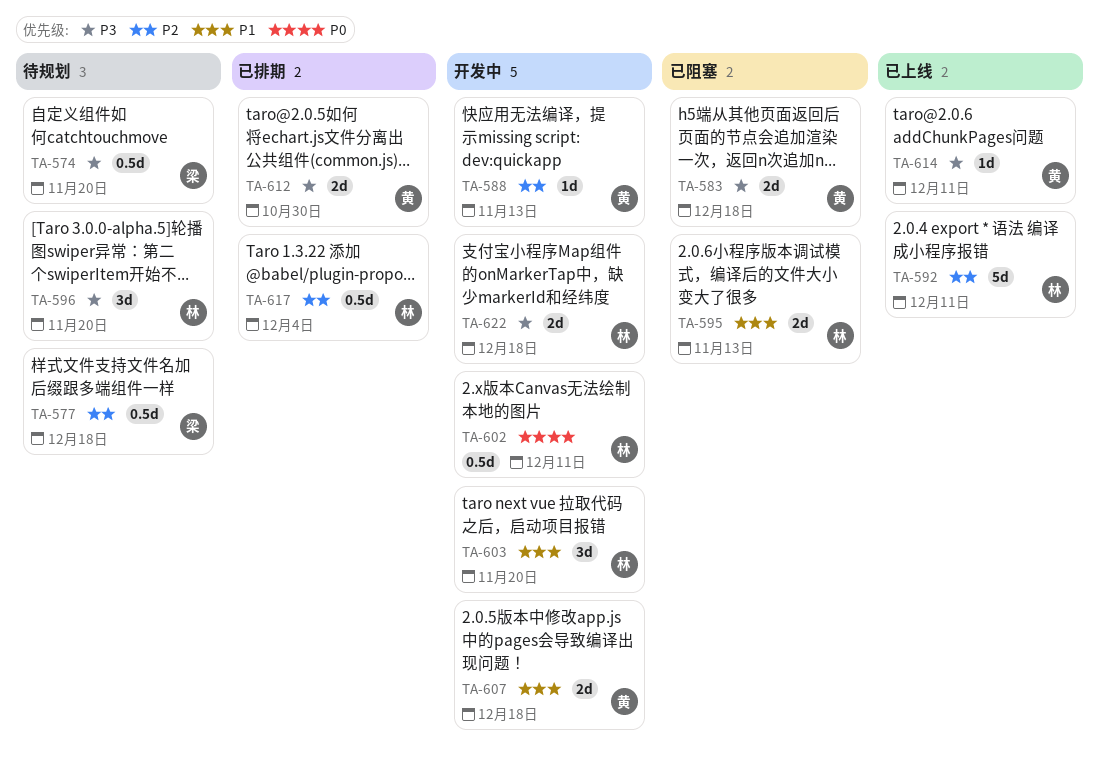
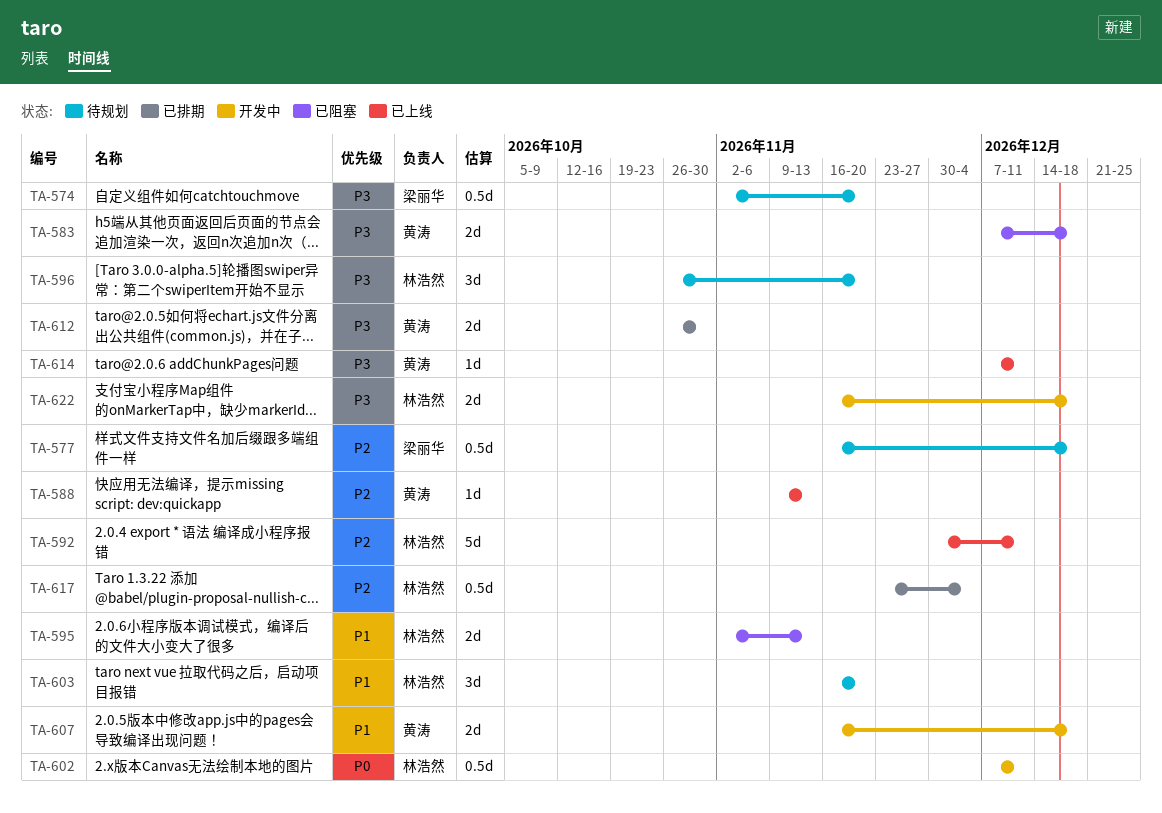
TA-588, status: 开发中 -> 已上线
TA-603, status: 开发中 -> 待规划

